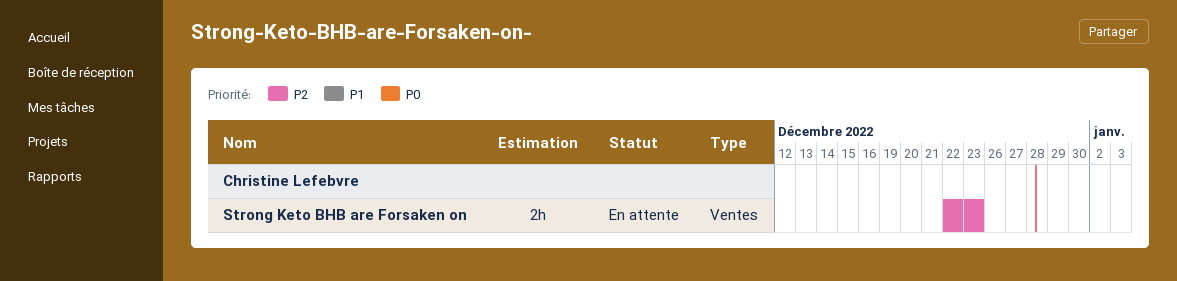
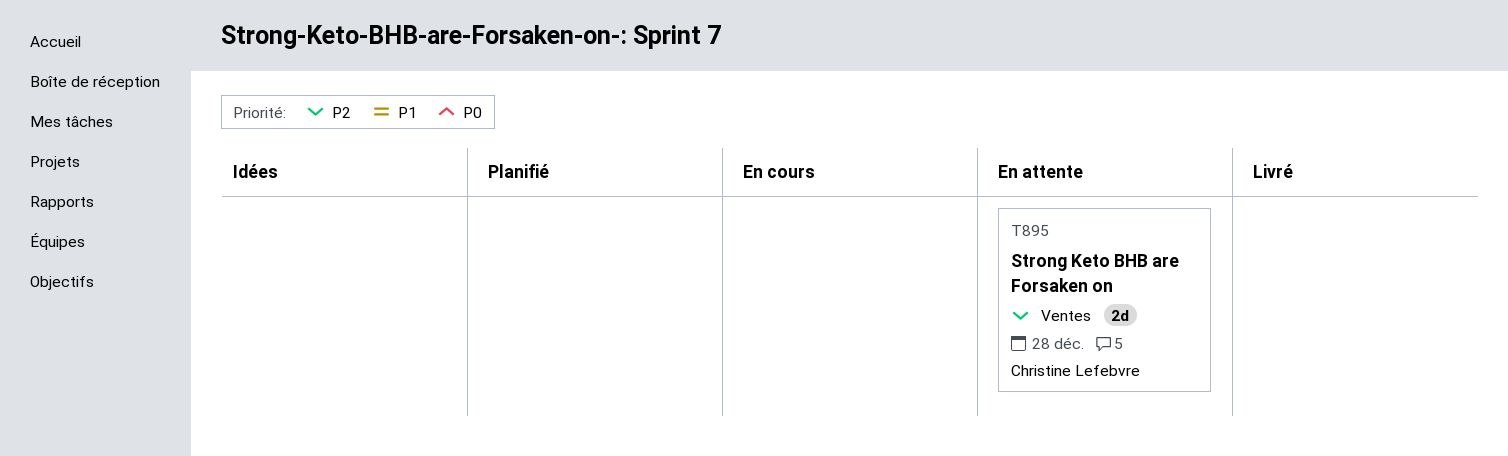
Strong Keto BHB are Forsaken on, estimate: 2h -> 2d
Strong Keto BHB are Forsaken on, due: Dec 23 -> Dec 28

